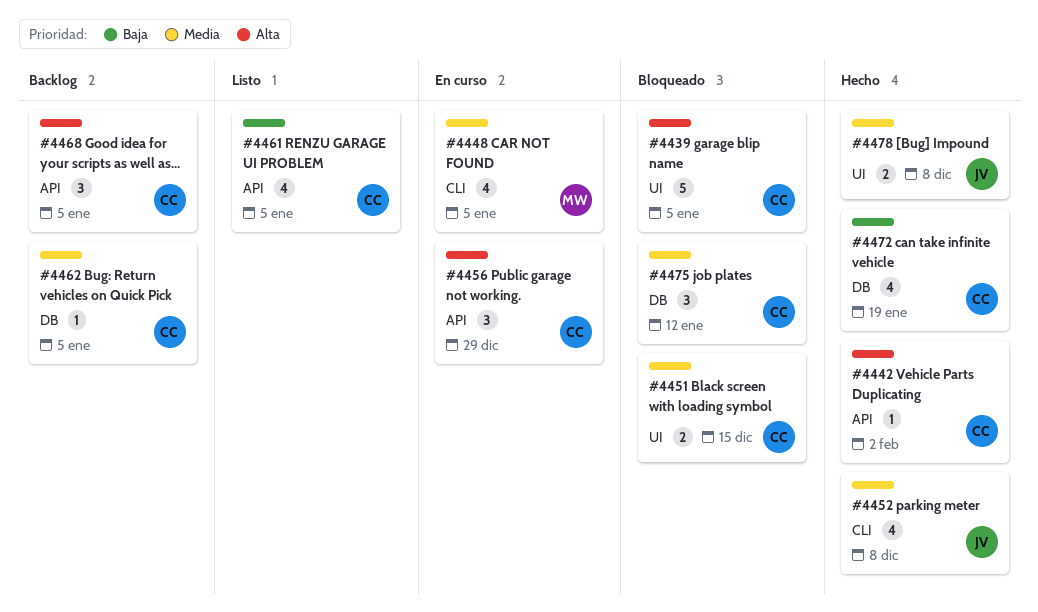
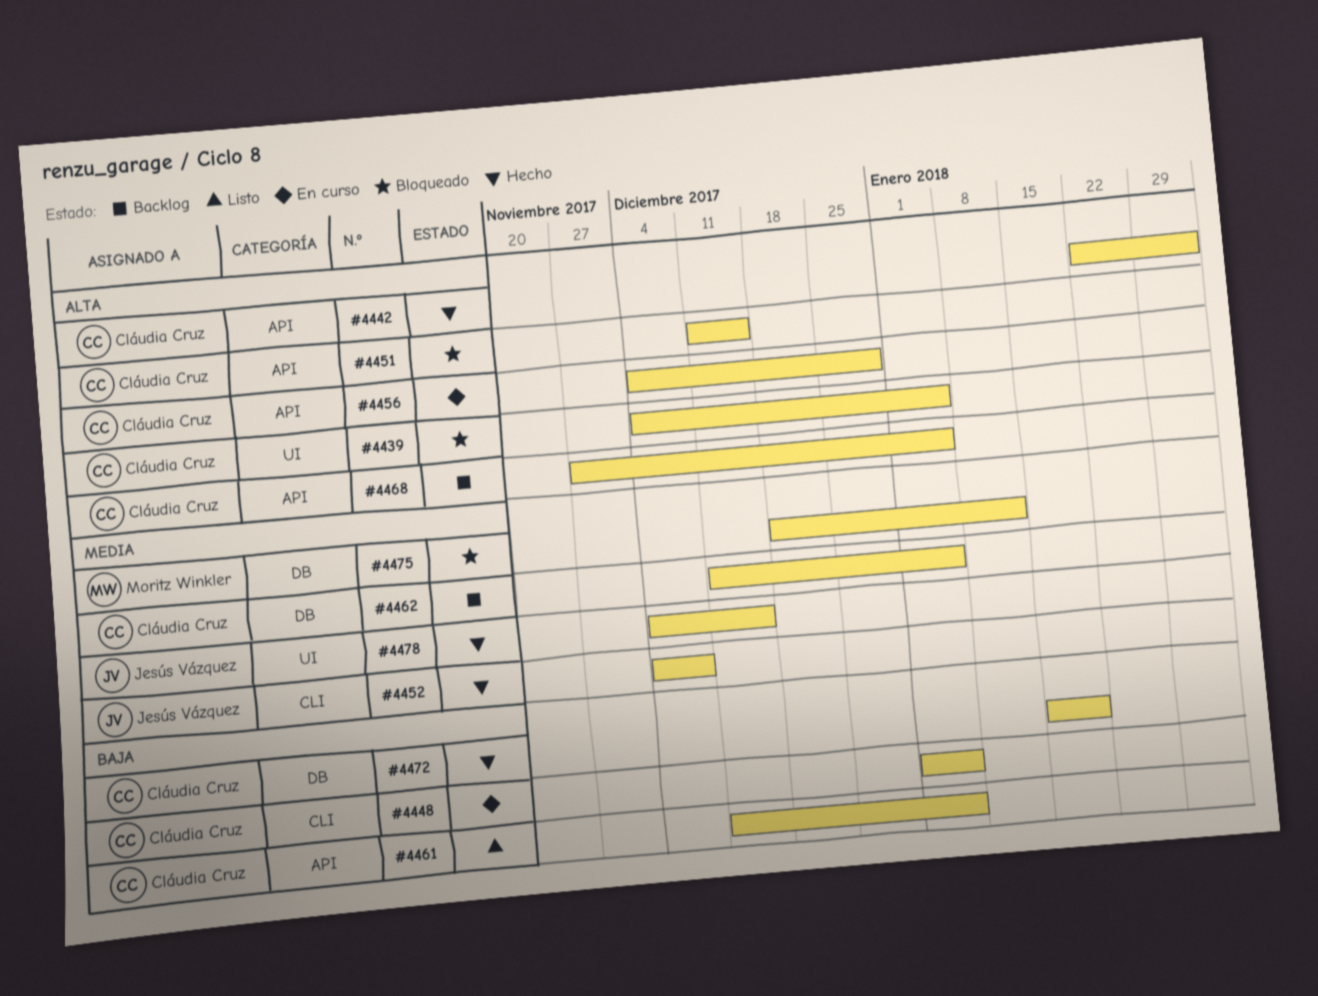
#4448, owner: Moritz Winkler -> Cláudia Cruz
#4448, priority: Media -> Baja
#4451, priority: Media -> Alta
#4451, label: UI -> API
#4475, owner: Cláudia Cruz -> Moritz Winkler
#4478, due: Dec 8 -> Dec 15

